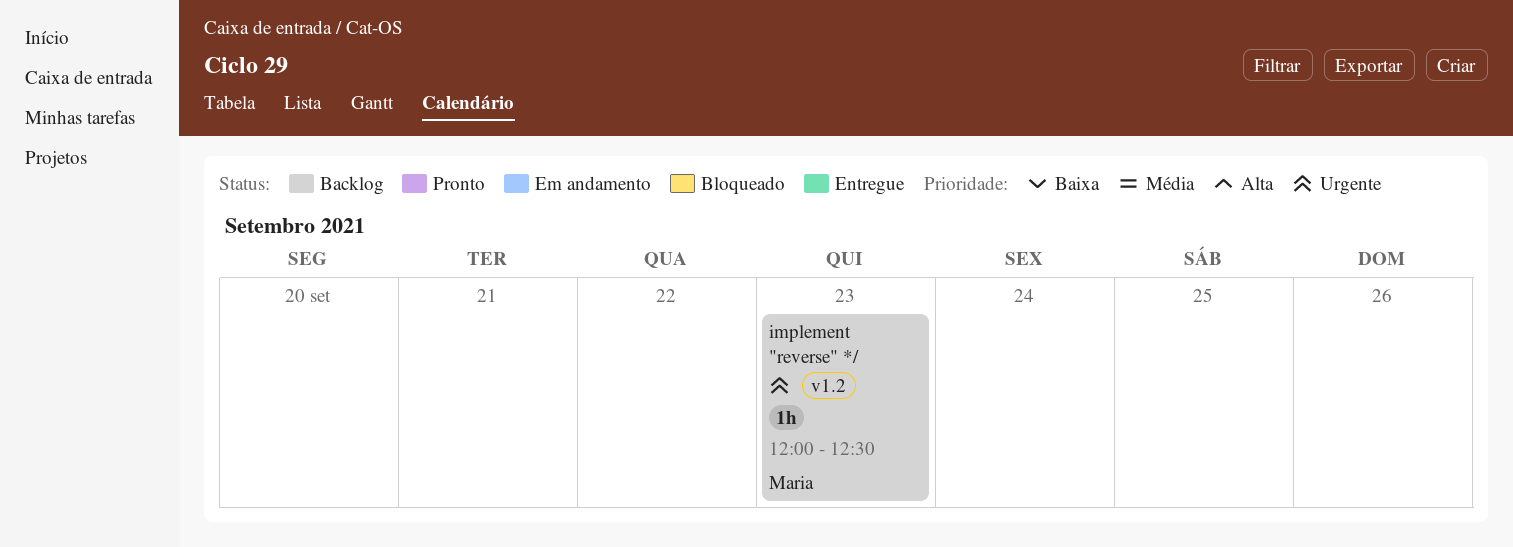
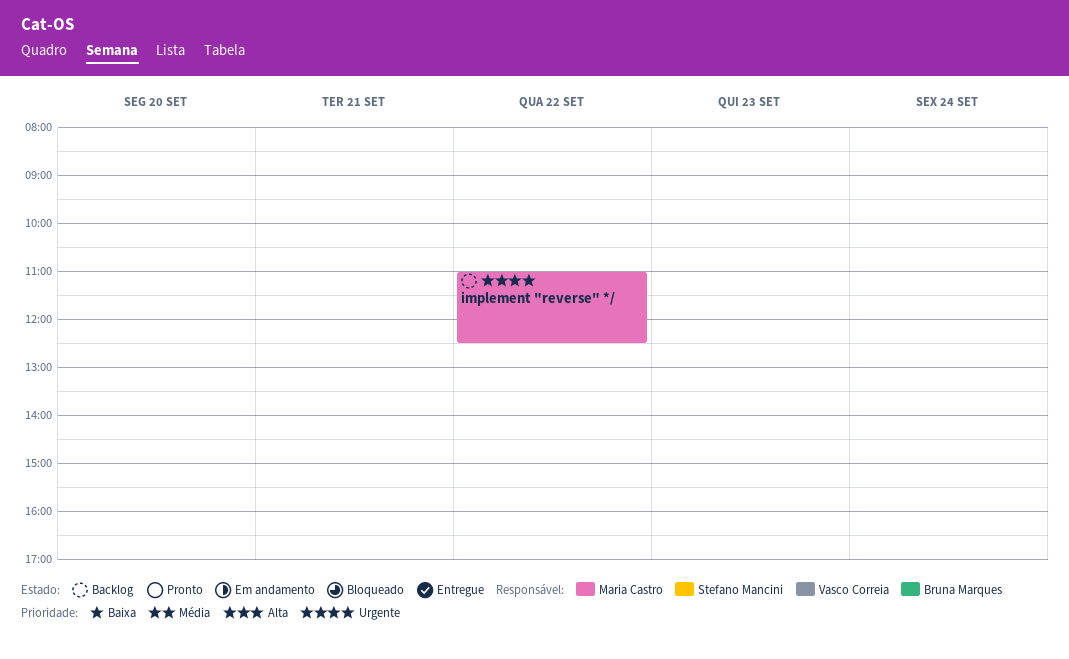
implement "reverse" */, day: Sep 23 -> Sep 22
implement "reverse" */, begins: 12:00 -> 11:00

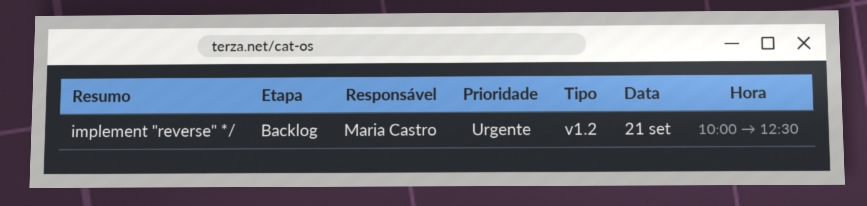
implement "reverse" */, day: Sep 22 -> Sep 21
implement "reverse" */, begins: 11:00 -> 10:00

